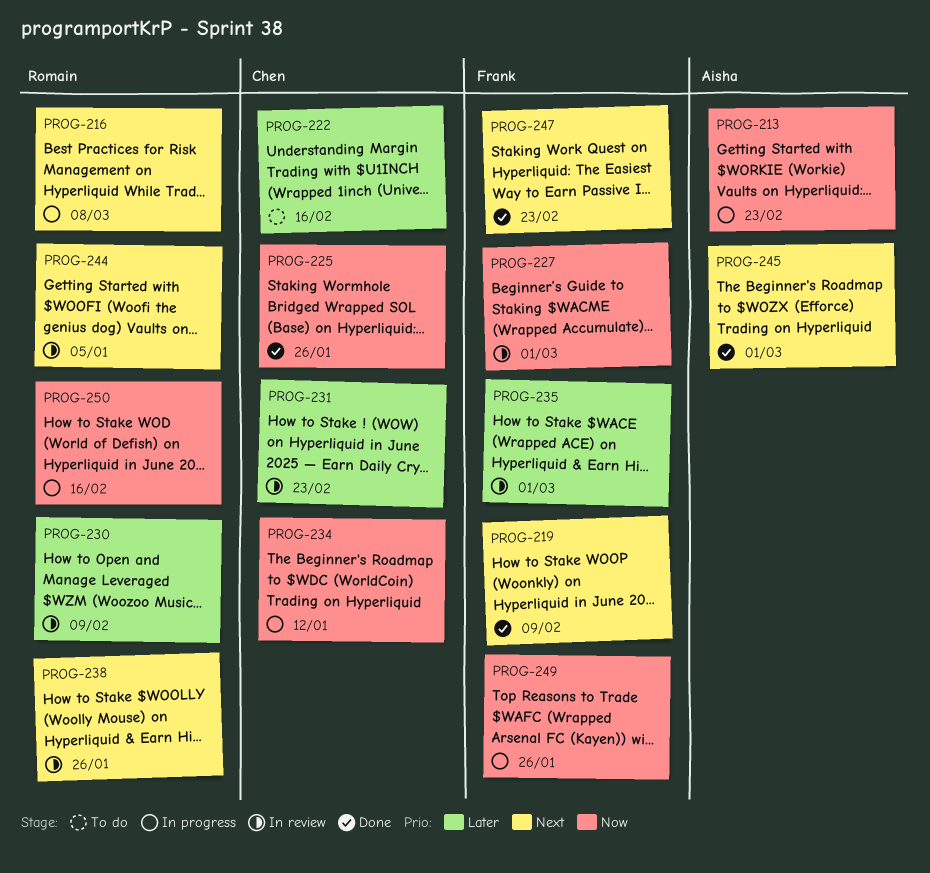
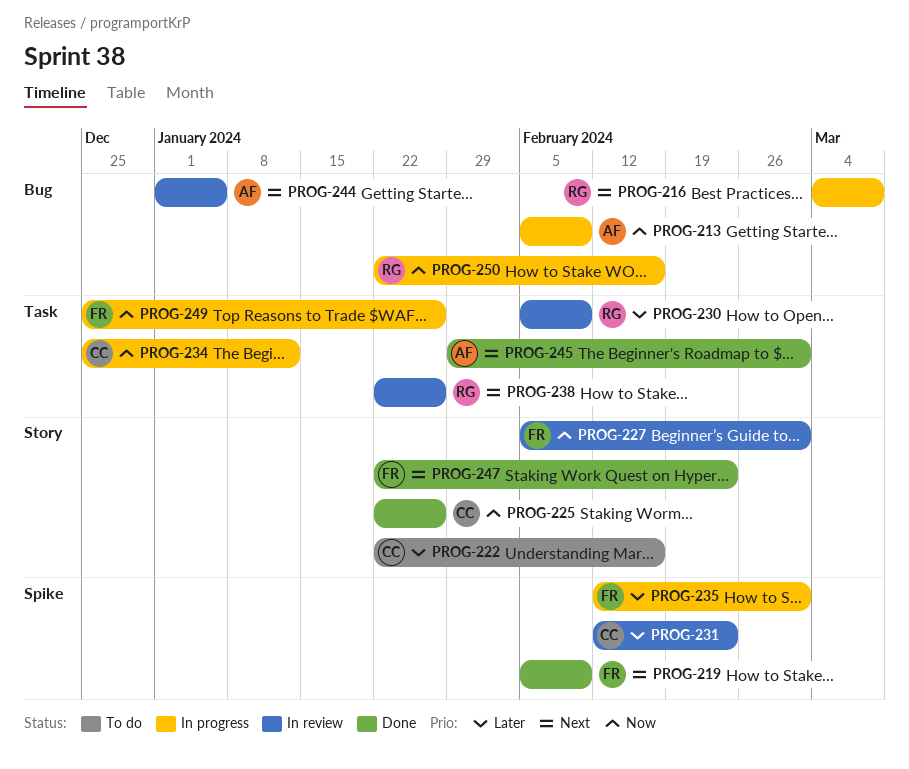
PROG-213, due: Feb 23 -> Feb 9
PROG-235, status: In review -> In progress
PROG-244, owner: Romain -> Aisha

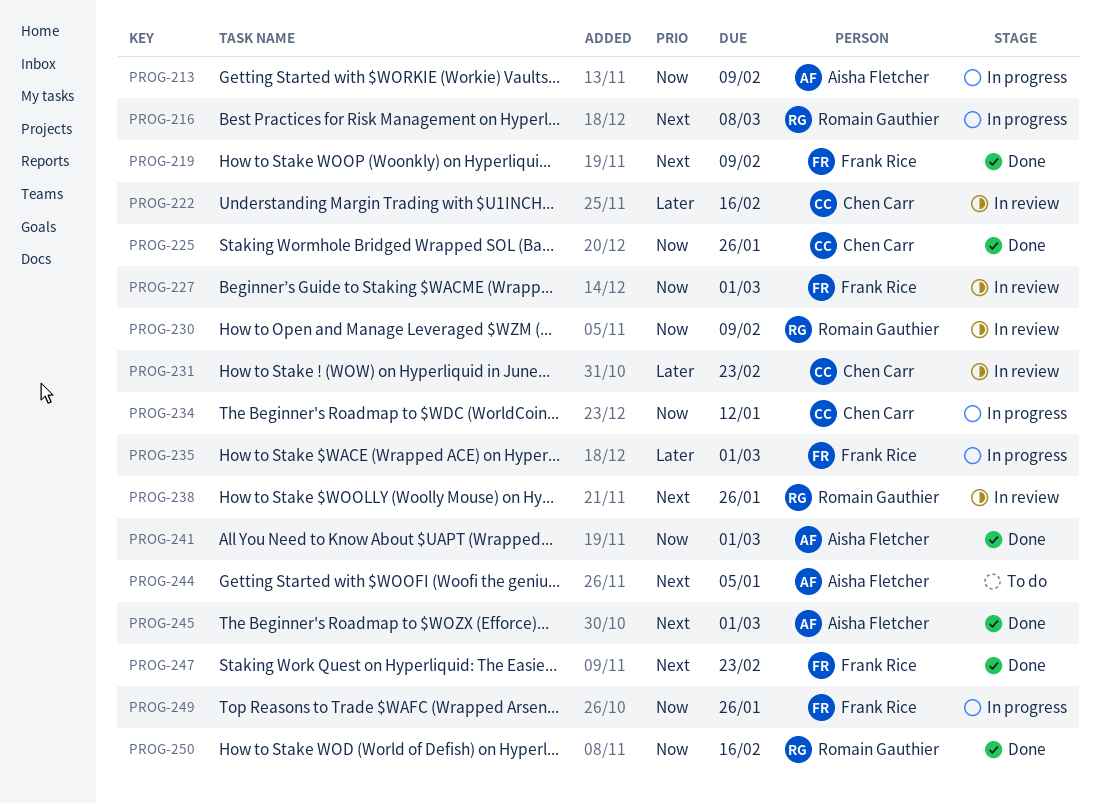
PROG-222, status: To do -> In review
PROG-230, priority: Later -> Now
PROG-241: none -> present
PROG-244, status: In review -> To do
PROG-250, status: In progress -> Done

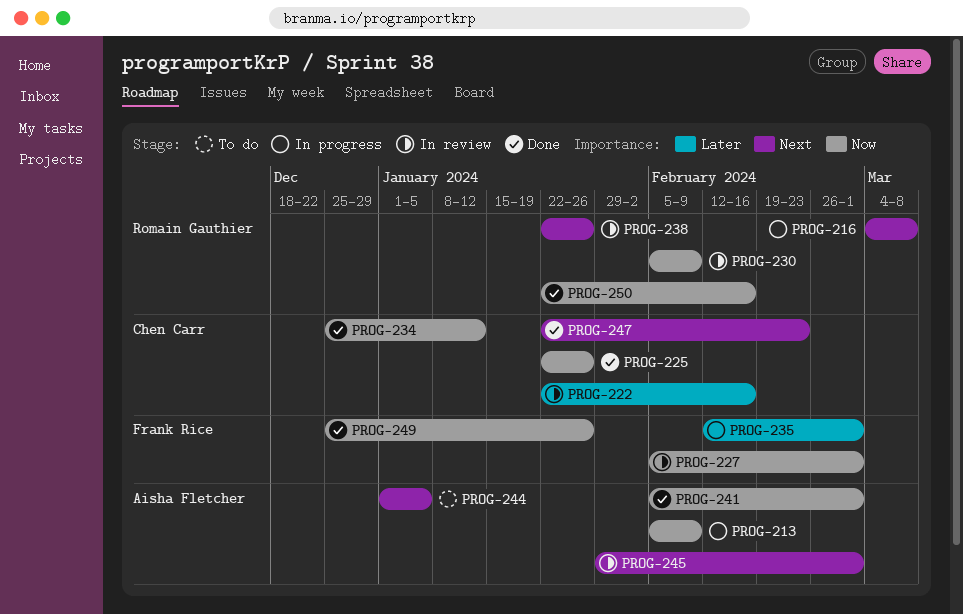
PROG-219: present -> none
PROG-231: present -> none
PROG-234, status: In progress -> Done
PROG-245, status: Done -> In review
PROG-247, owner: Frank Rice -> Chen Carr
PROG-249, status: In progress -> Done

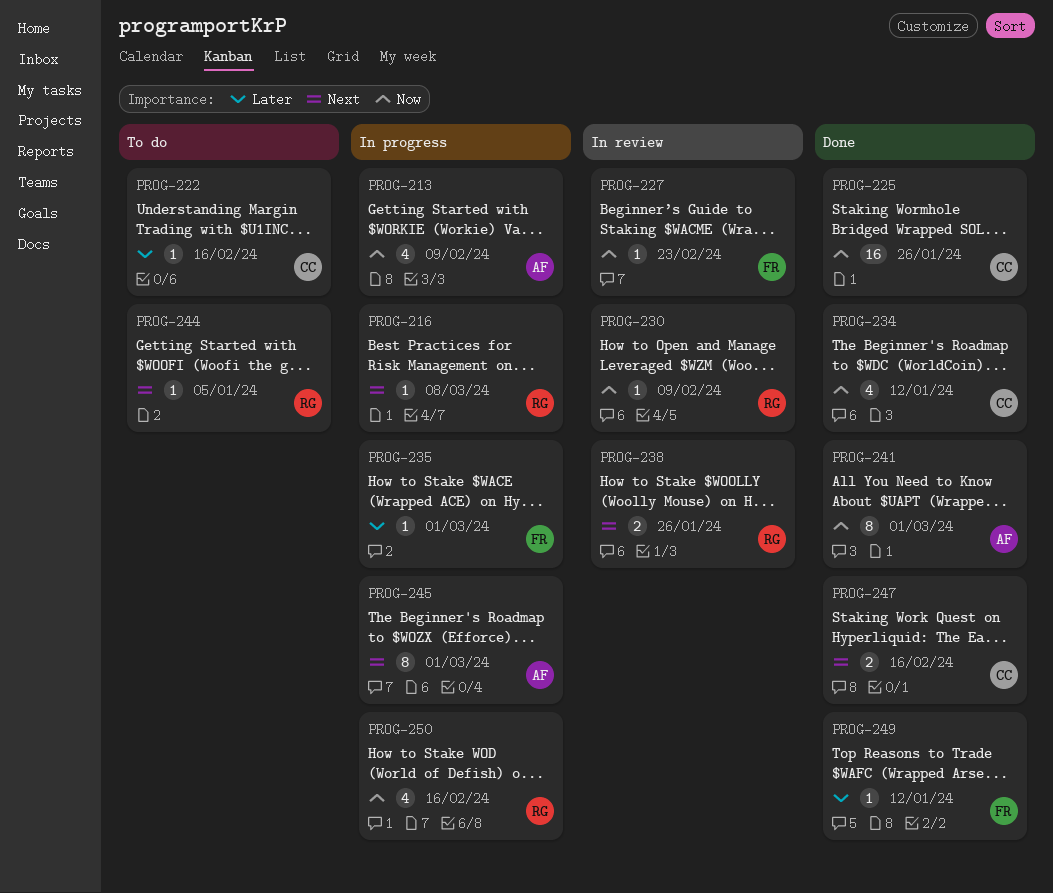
PROG-222, status: In review -> To do
PROG-227, due: Mar 1 -> Feb 23
PROG-244, owner: Aisha Fletcher -> Romain Gauthier
PROG-245, status: In review -> In progress
PROG-247, due: Feb 23 -> Feb 16
PROG-249, priority: Now -> Later
PROG-249, due: Jan 26 -> Jan 12
PROG-250, status: Done -> In progress

